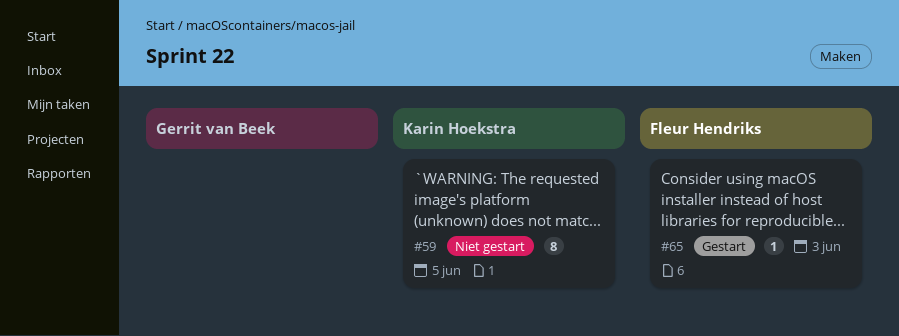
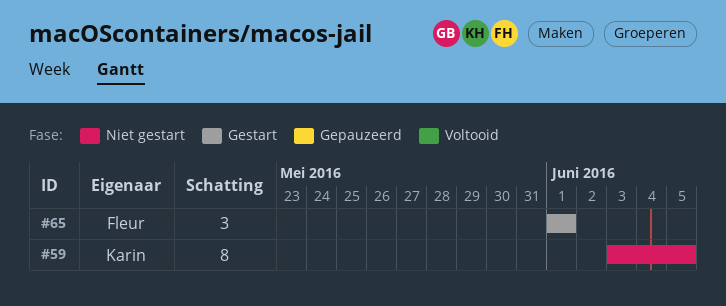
#65, estimate: 1 -> 3
#65, due: Jun 3 -> Jun 1

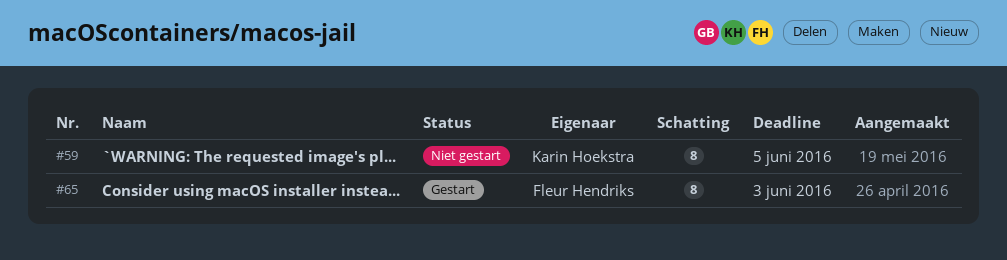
#65, estimate: 3 -> 8
#65, due: Jun 1 -> Jun 3

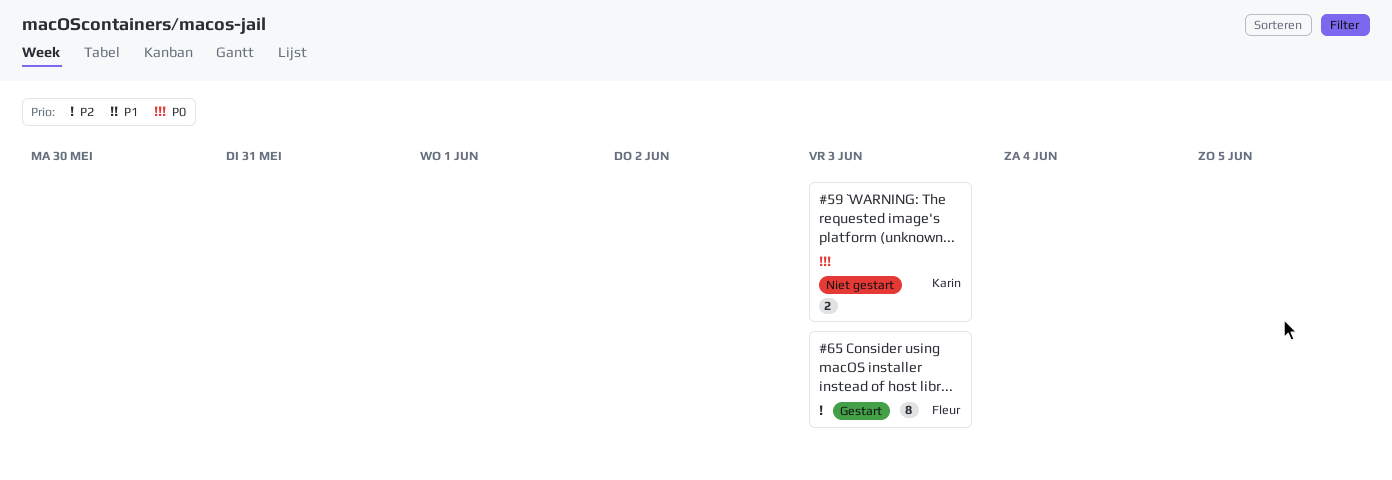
#59, estimate: 8 -> 2
#59, due: Jun 5 -> Jun 3

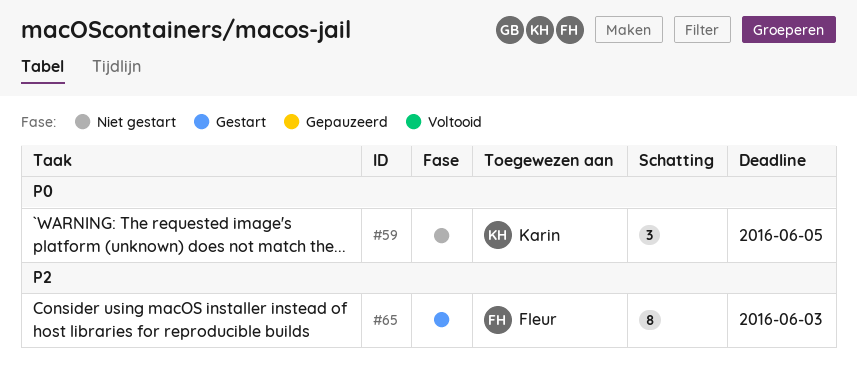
#59, estimate: 2 -> 3
#59, due: Jun 3 -> Jun 5

